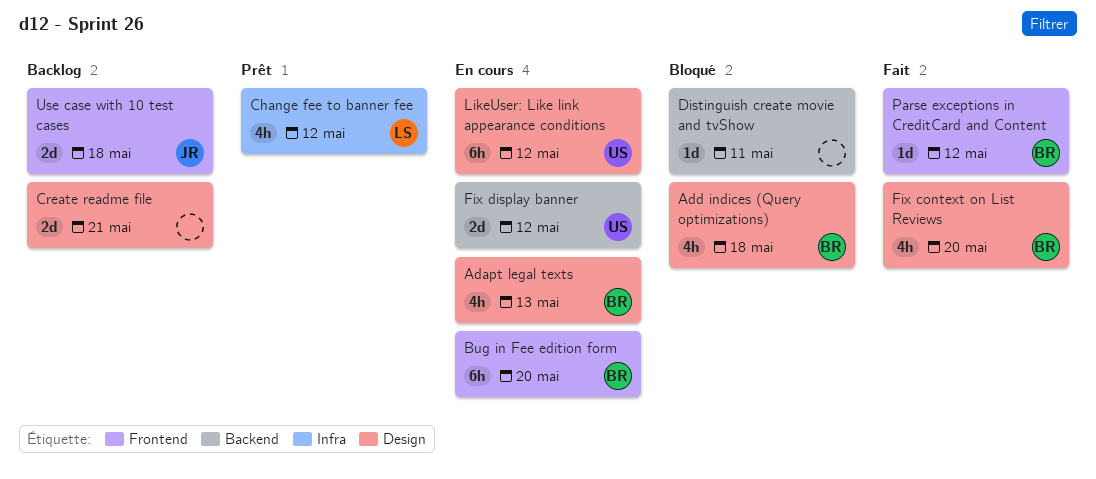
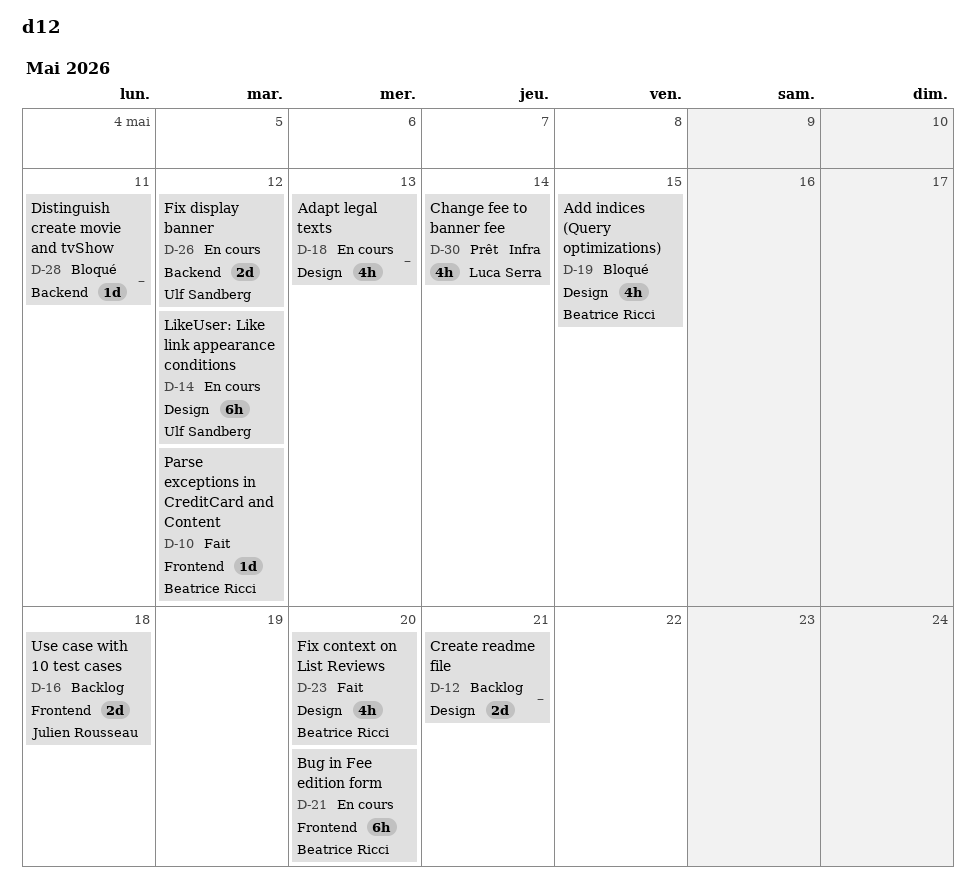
Adapt legal texts, owner: Beatrice Ricci -> none
Add indices (Query optimizations), due: May 18 -> May 15
Change fee to banner fee, due: May 12 -> May 14

